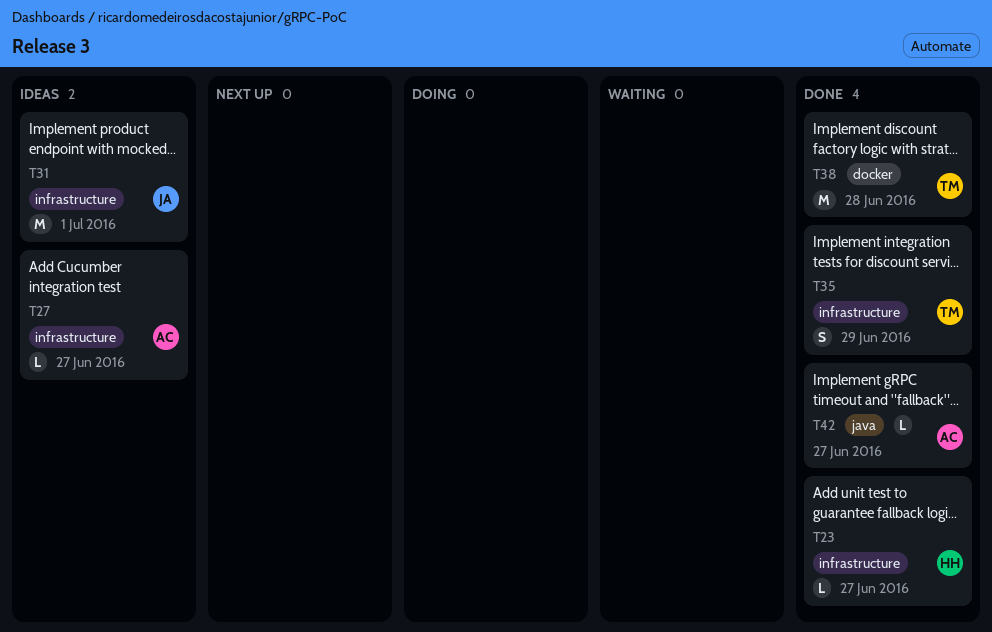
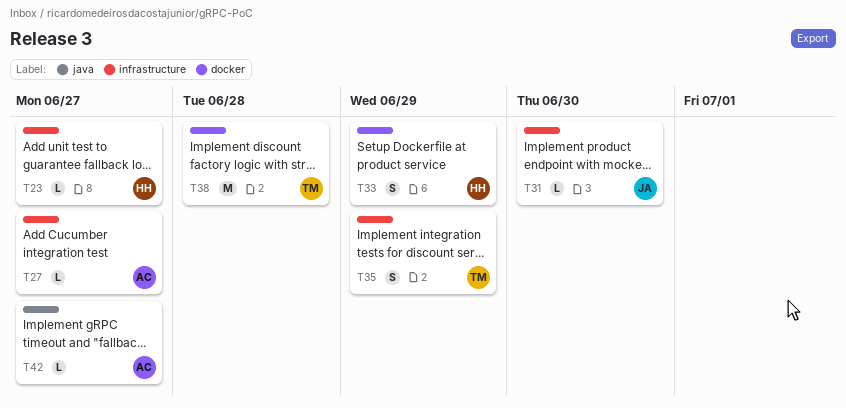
T31, estimate: M -> L
T31, due: Jul 1 -> Jun 30
T33: none -> present

